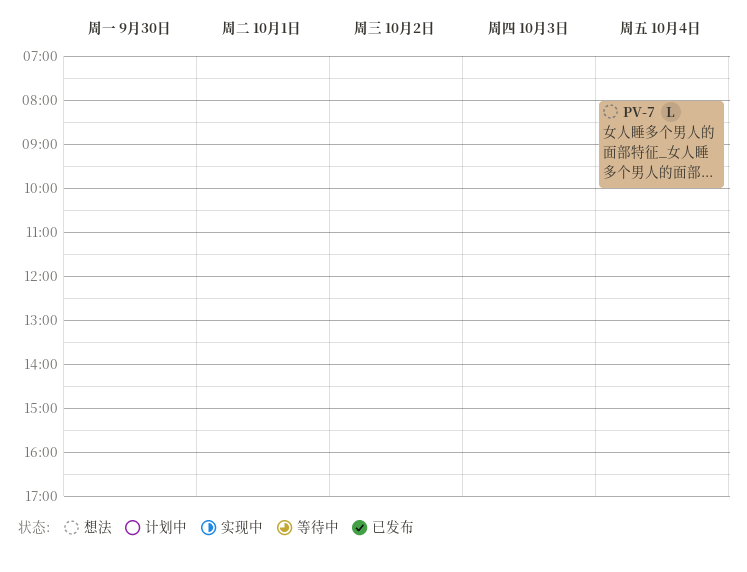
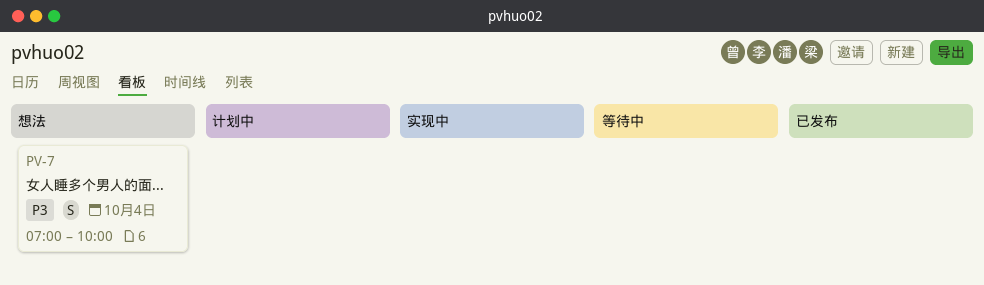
PV-7, estimate: L -> S
PV-7, begins: 08:00 -> 07:00

